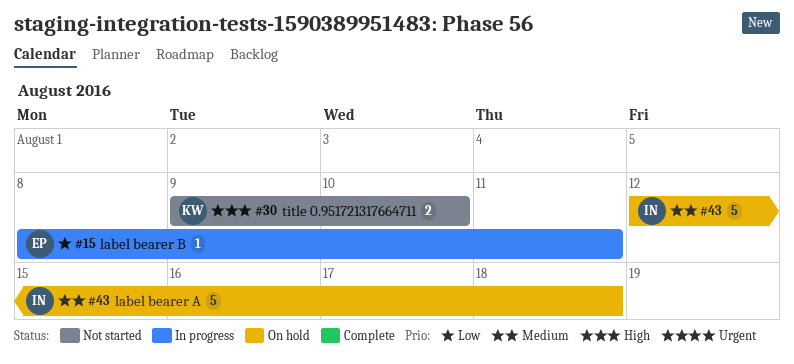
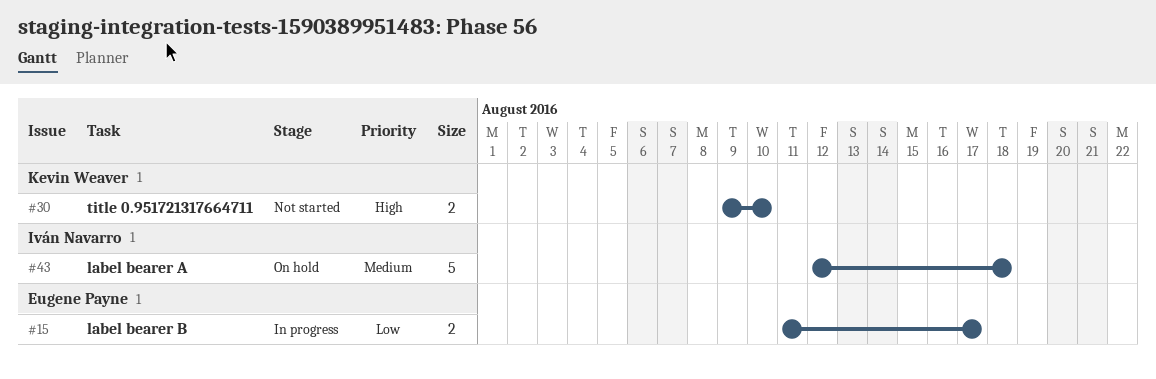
#15, estimate: 1 -> 2
#15, start: Aug 8 -> Aug 11
#15, due: Aug 11 -> Aug 17

